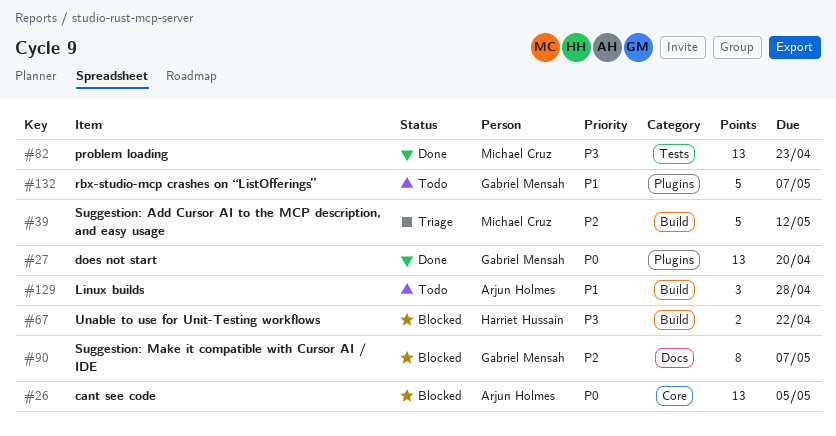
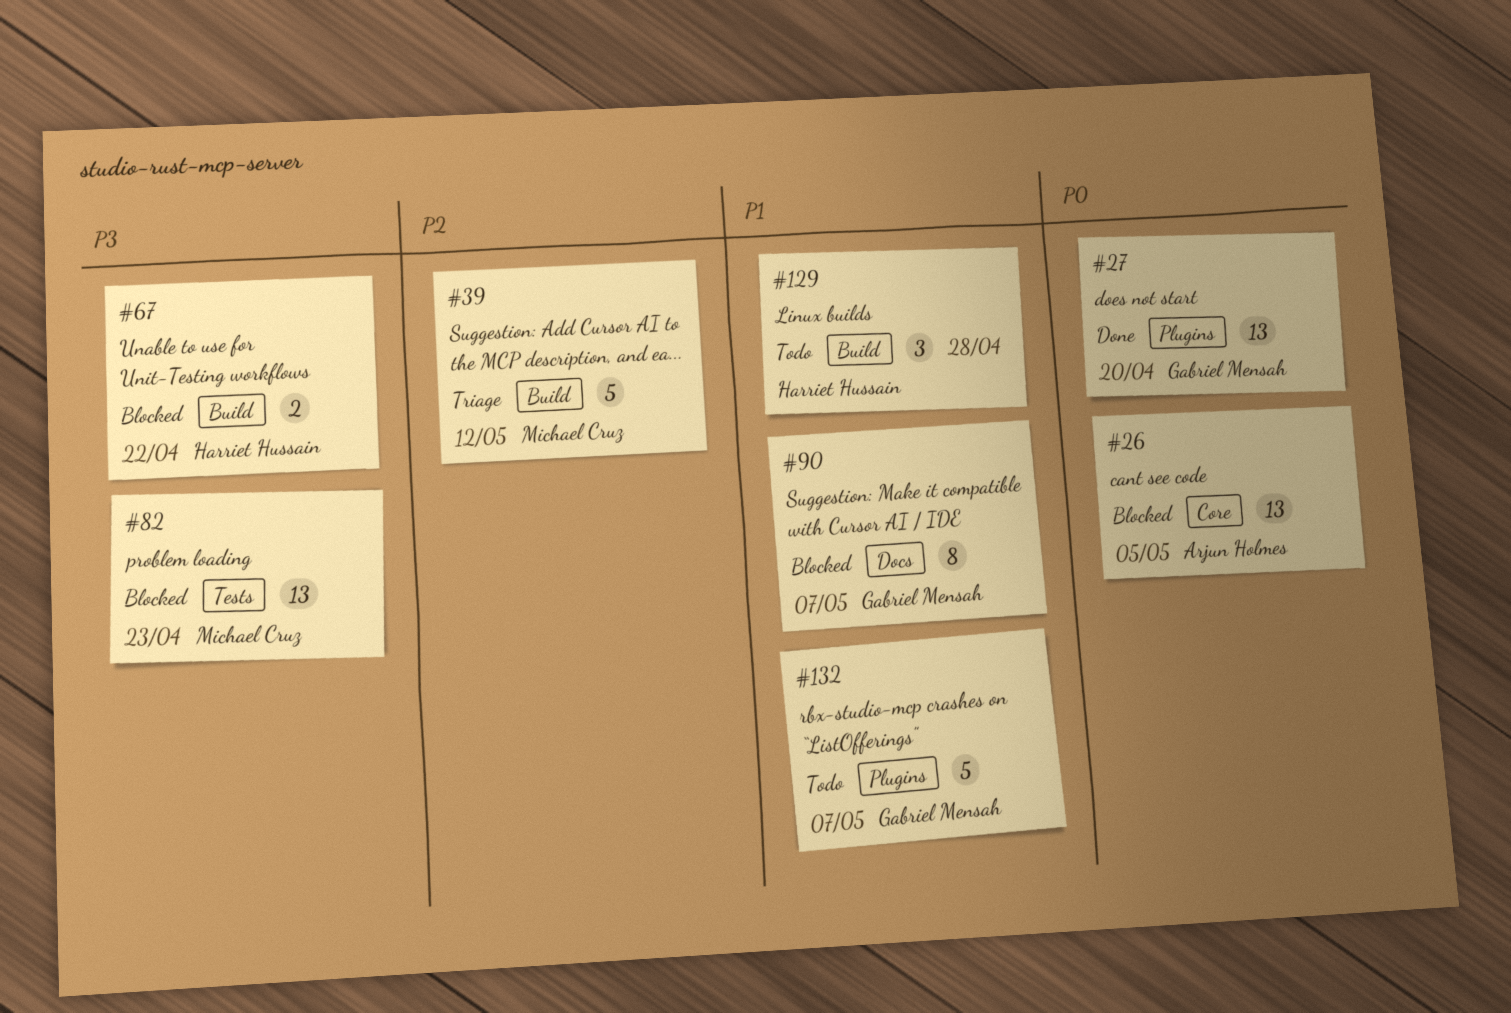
#82, status: Done -> Blocked
#90, priority: P2 -> P1
#129, owner: Arjun Holmes -> Harriet Hussain

